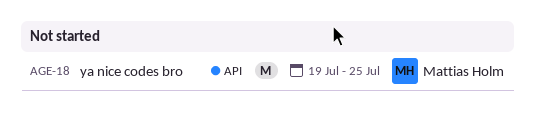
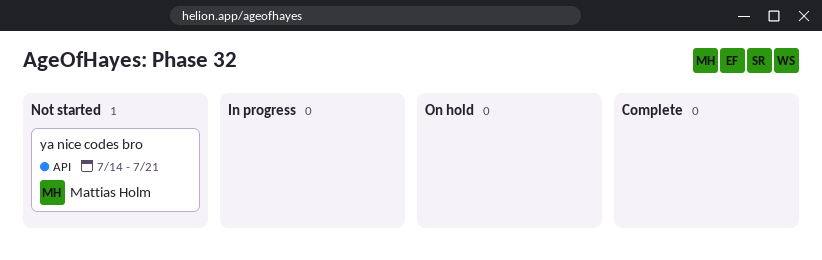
ya nice codes bro, start: Jul 19 -> Jul 14
ya nice codes bro, due: Jul 25 -> Jul 21

